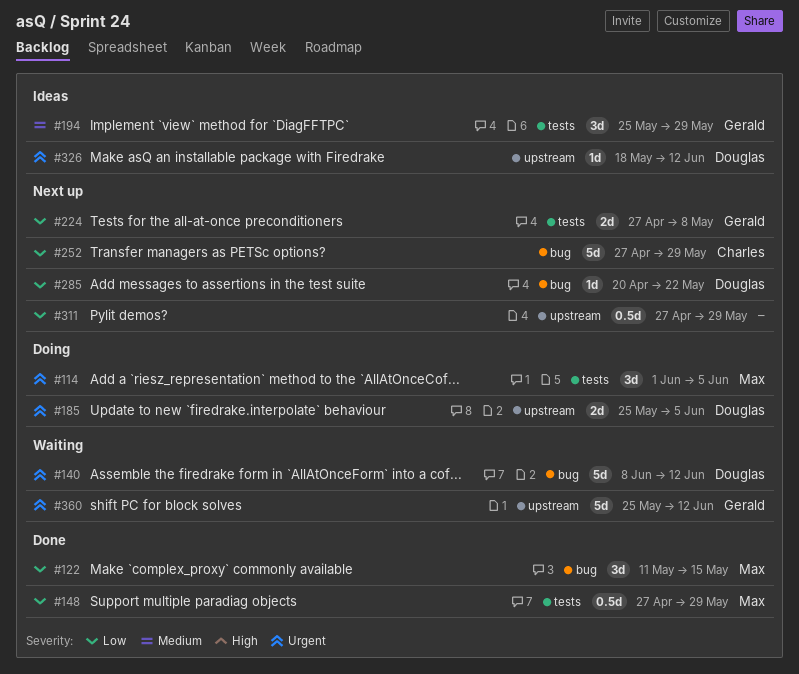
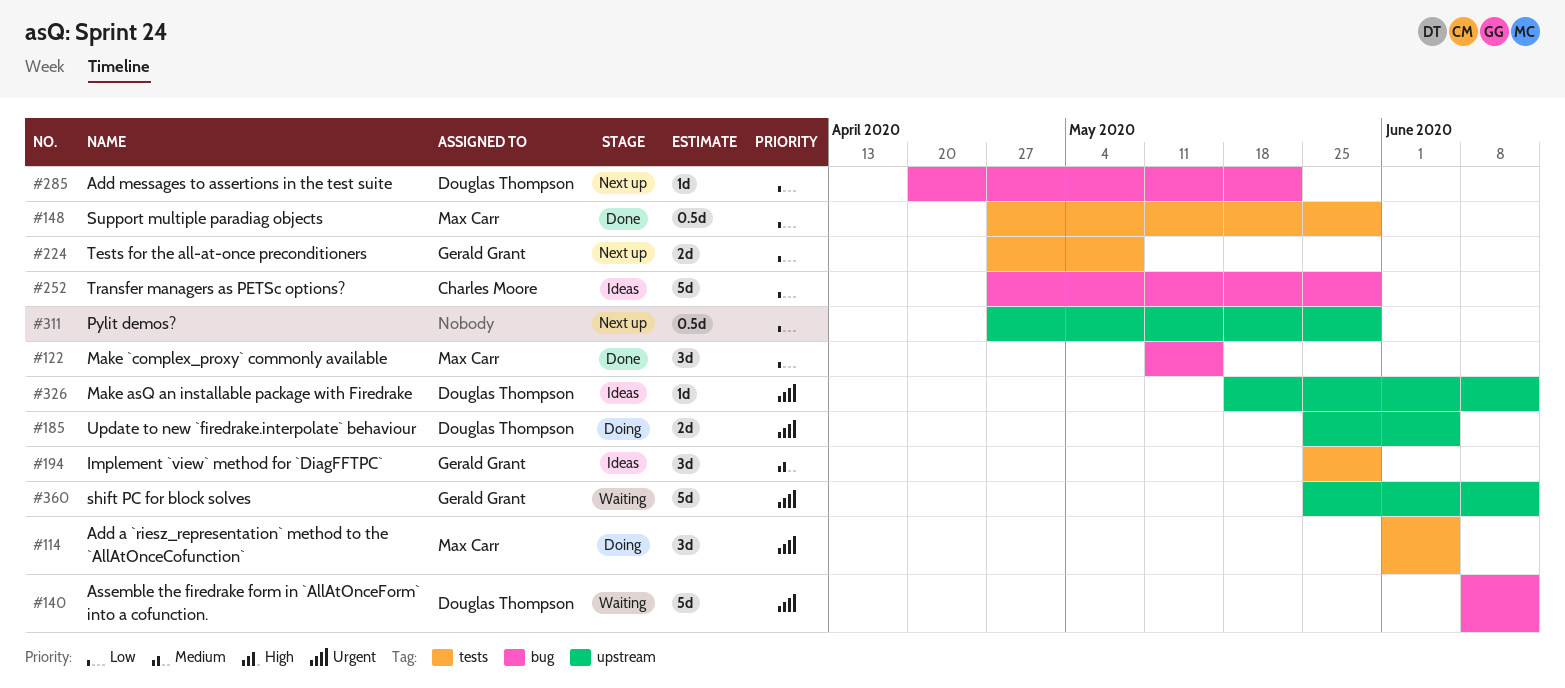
#252, status: Next up -> Ideas

